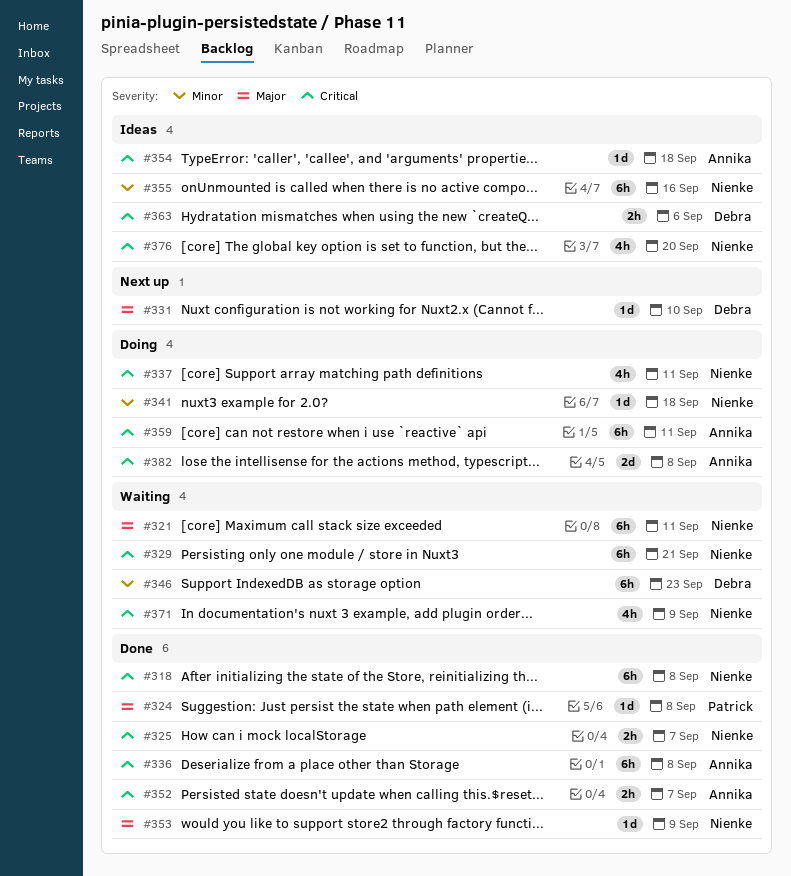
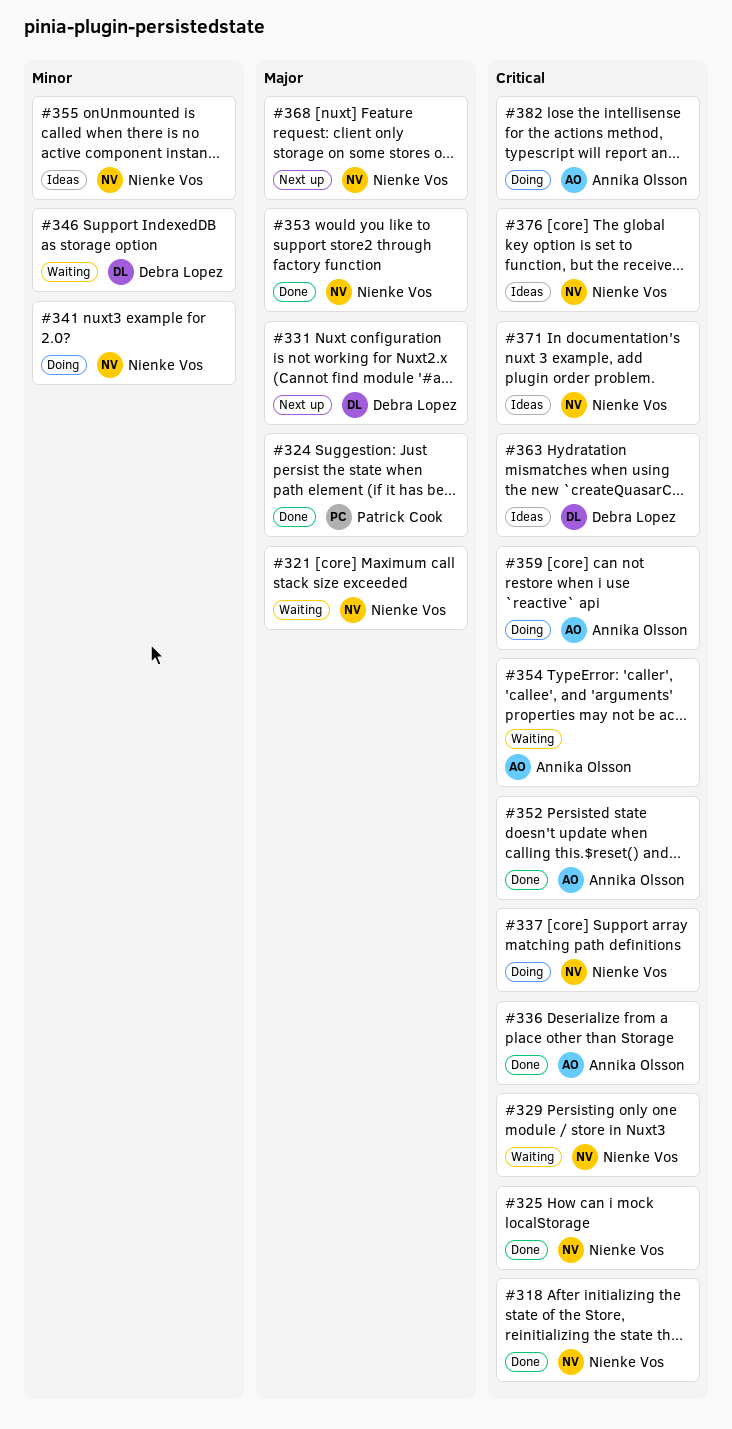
#354, status: Ideas -> Waiting
#368: none -> present
#371, status: Waiting -> Ideas

